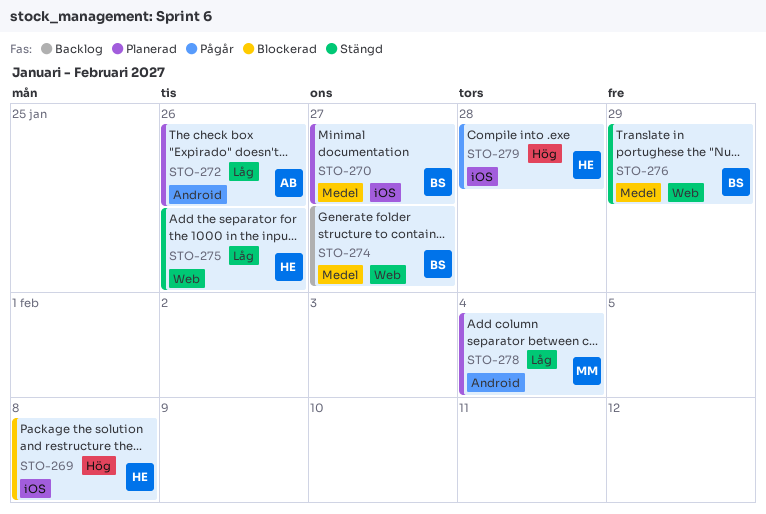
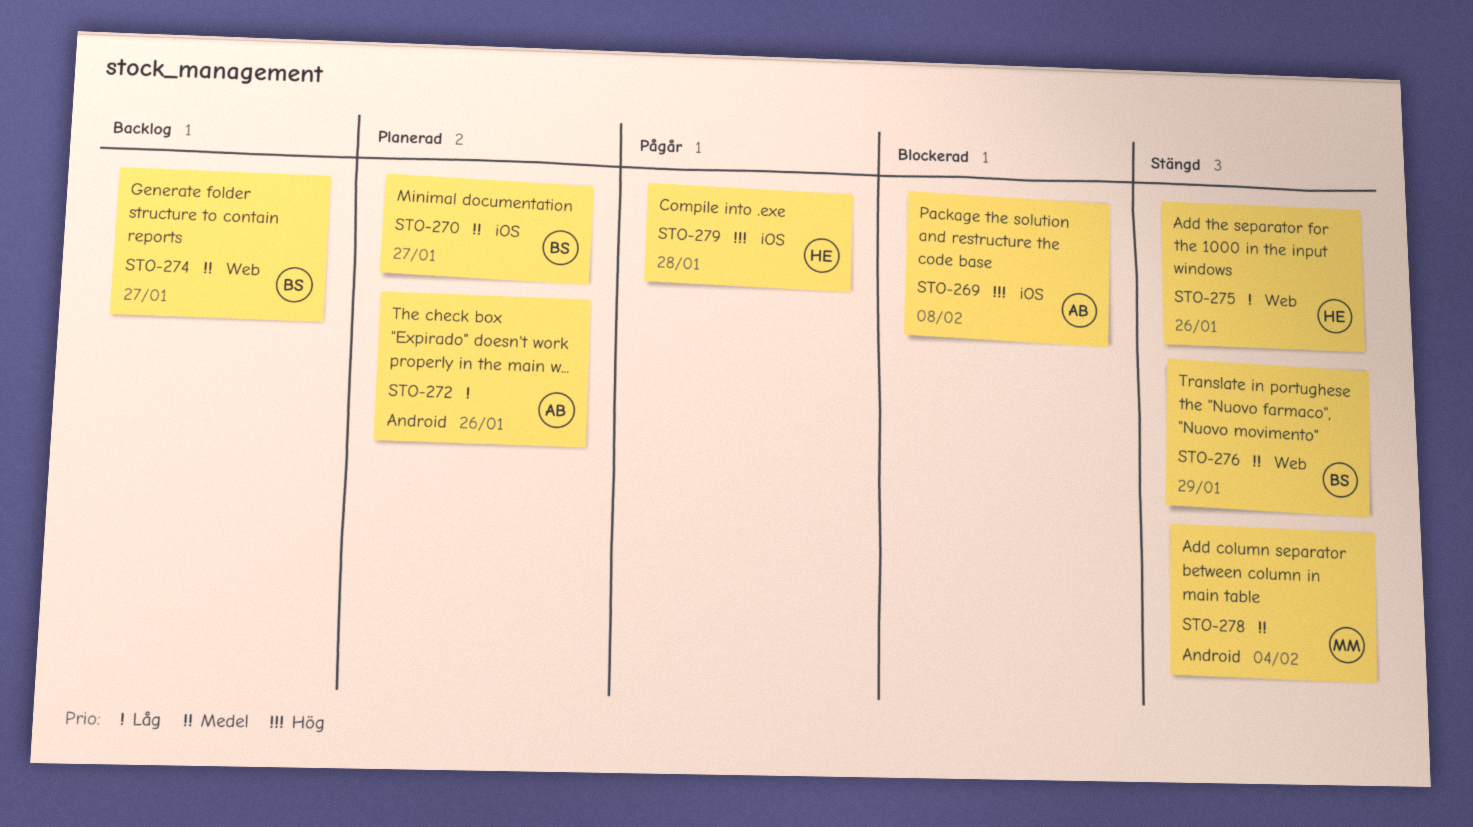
STO-269, owner: HE -> AB
STO-278, status: Planerad -> Stängd
STO-278, priority: Låg -> Medel

